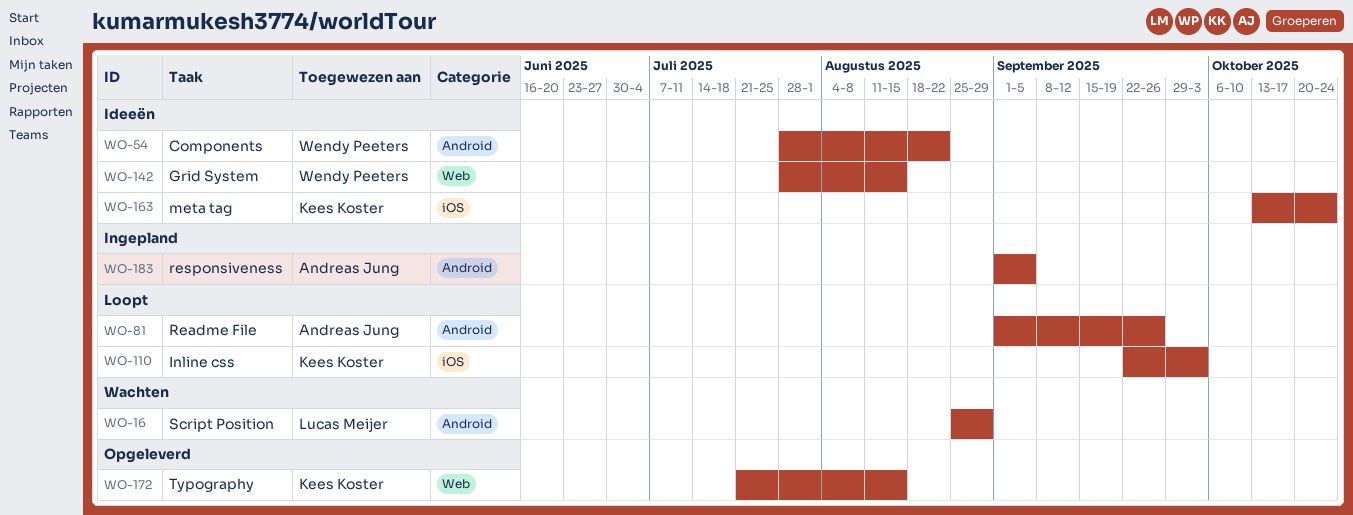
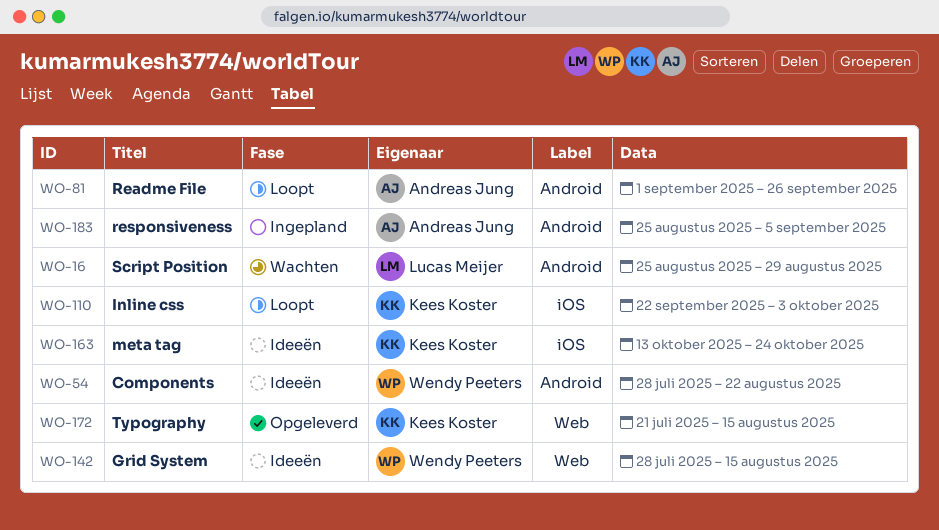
WO-183, start: Sep 1 -> Aug 25

